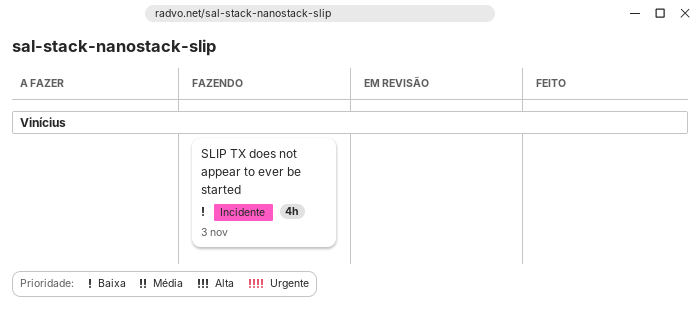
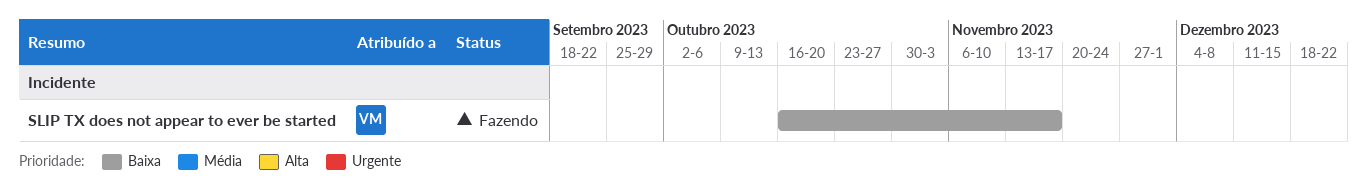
SLIP TX does not appear to ever be started, due: Nov 3 -> Nov 17

